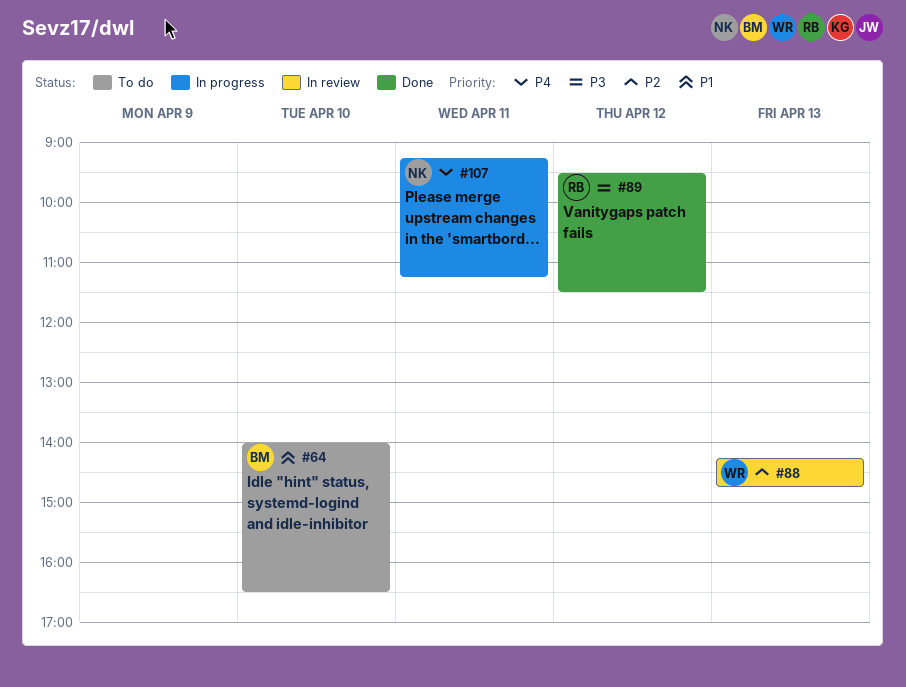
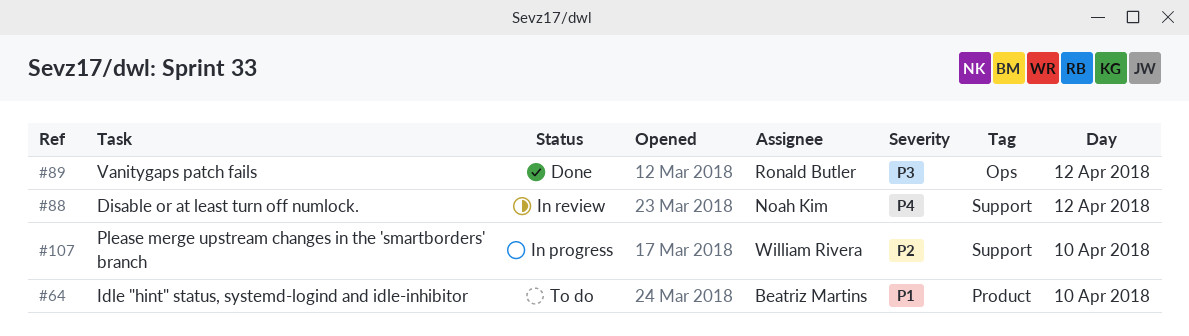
#88, owner: William Rivera -> Noah Kim
#88, priority: P2 -> P4
#88, day: Apr 13 -> Apr 12
#107, owner: Noah Kim -> William Rivera
#107, priority: P4 -> P2
#107, day: Apr 11 -> Apr 10

